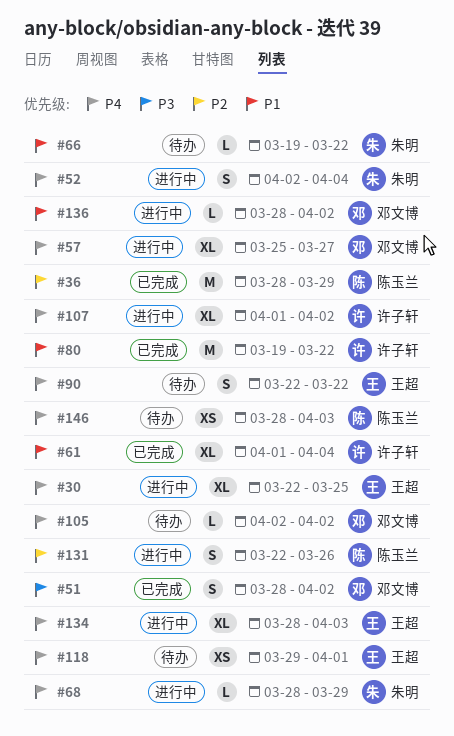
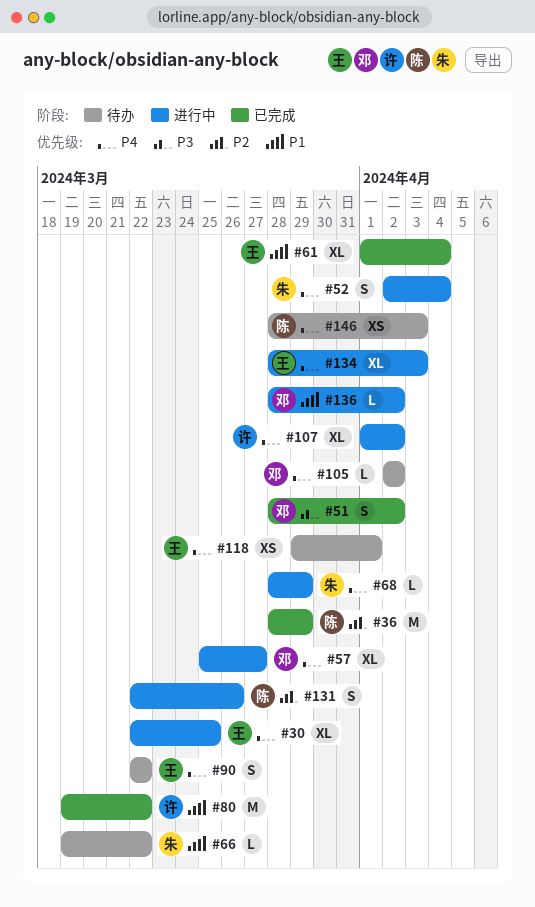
#61, owner: 许子轩 -> 王超

